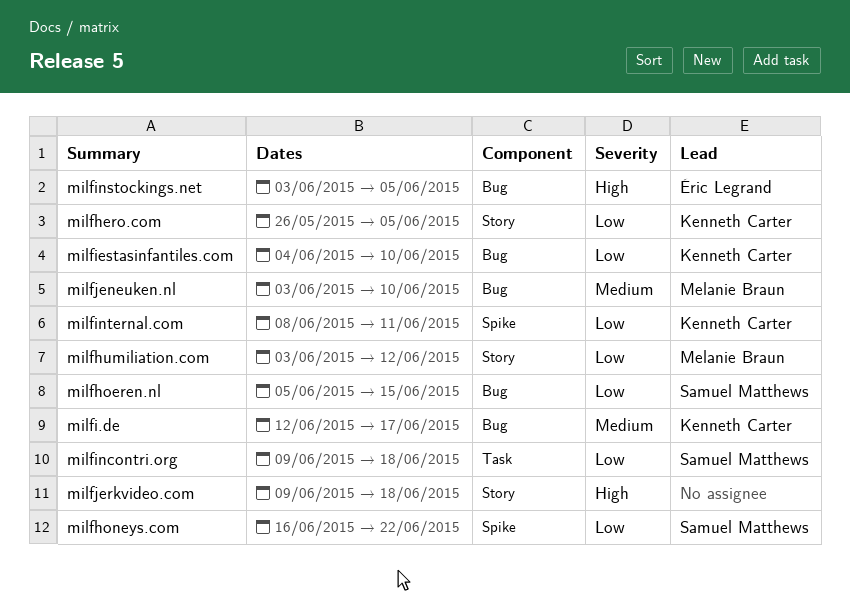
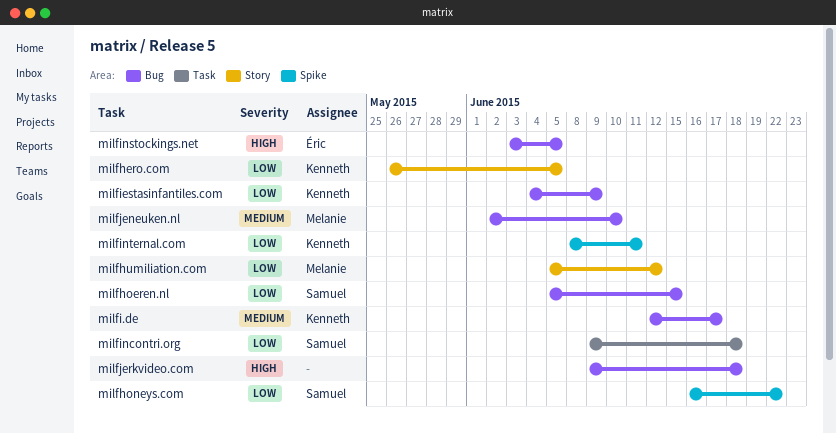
milfhumiliation.com, start: Jun 3 -> Jun 5
milfiestasinfantiles.com, due: Jun 10 -> Jun 9
milfjeneuken.nl, start: Jun 3 -> Jun 2
milfjerkvideo.com, label: Story -> Bug

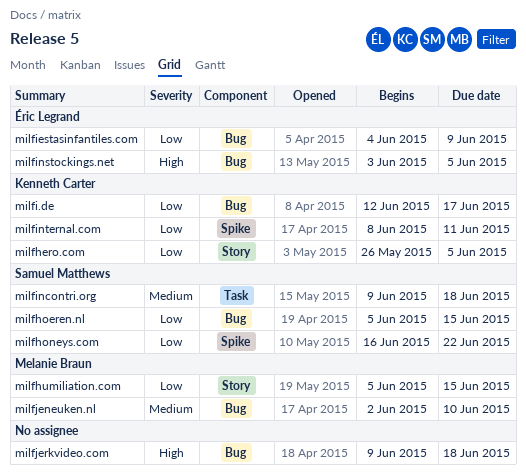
milfhumiliation.com, due: Jun 12 -> Jun 15
milfi.de, priority: Medium -> Low
milfiestasinfantiles.com, owner: Kenneth Carter -> Éric Legrand
milfincontri.org, priority: Low -> Medium

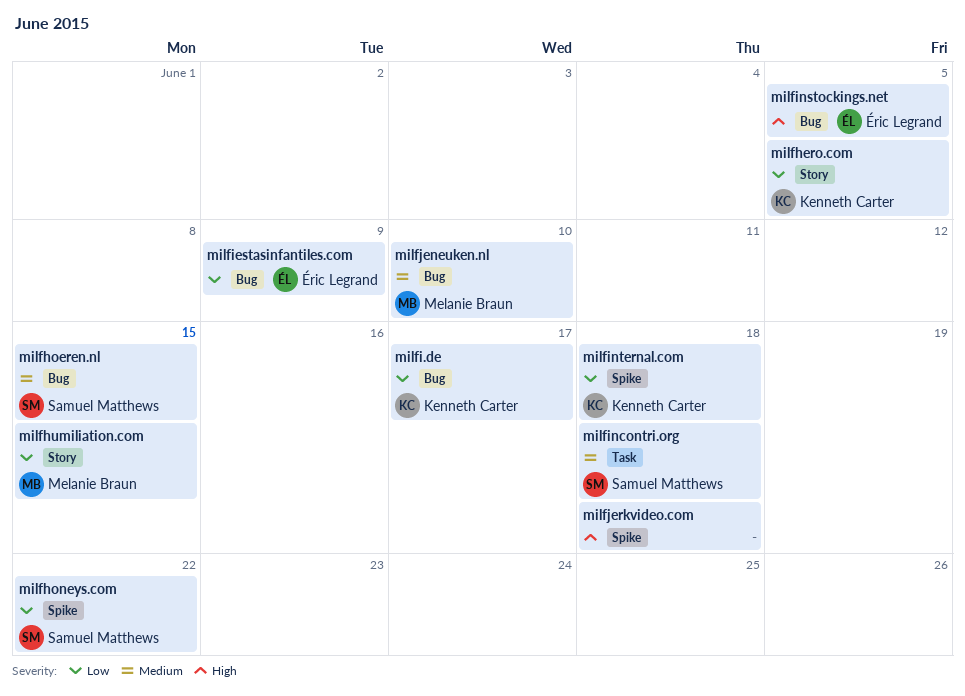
milfhoeren.nl, priority: Low -> Medium
milfinternal.com, due: Jun 11 -> Jun 18
milfjerkvideo.com, label: Bug -> Spike

